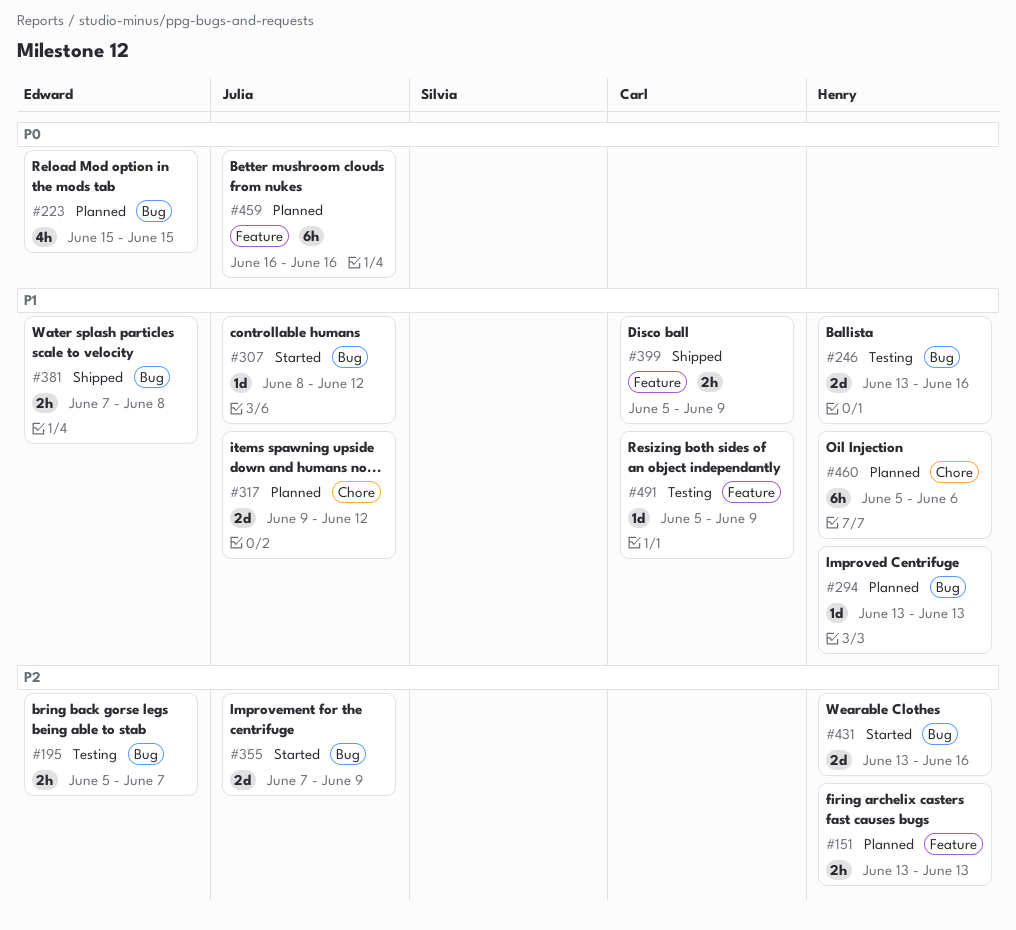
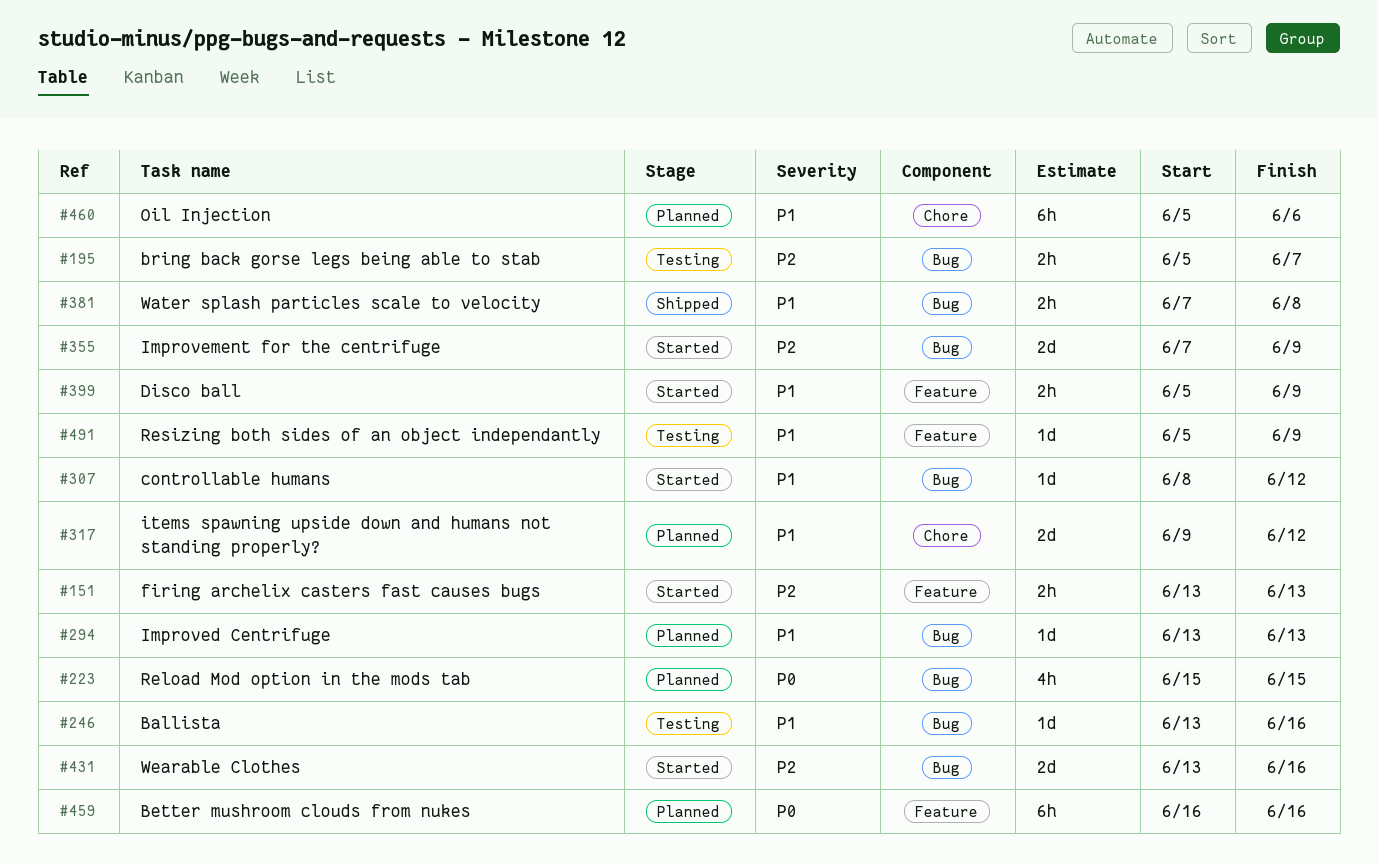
#151, status: Planned -> Started
#246, estimate: 2d -> 1d
#399, status: Shipped -> Started

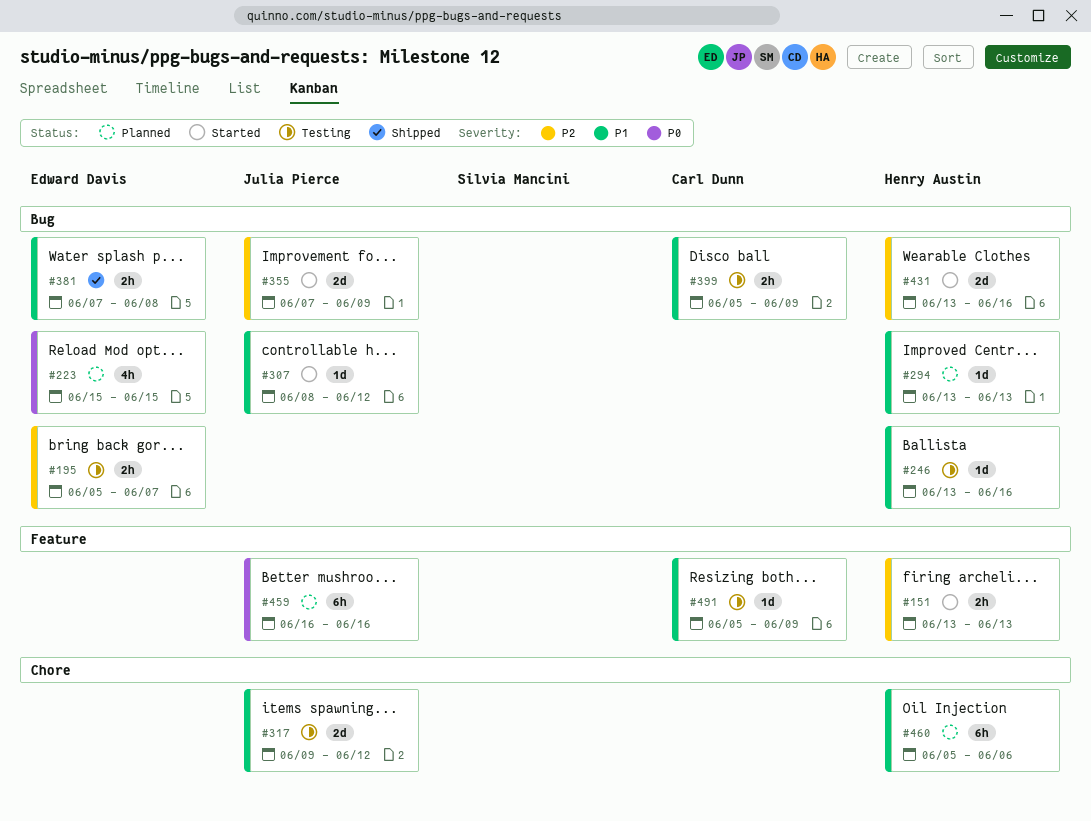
#317, status: Planned -> Testing
#399, status: Started -> Testing
#399, label: Feature -> Bug

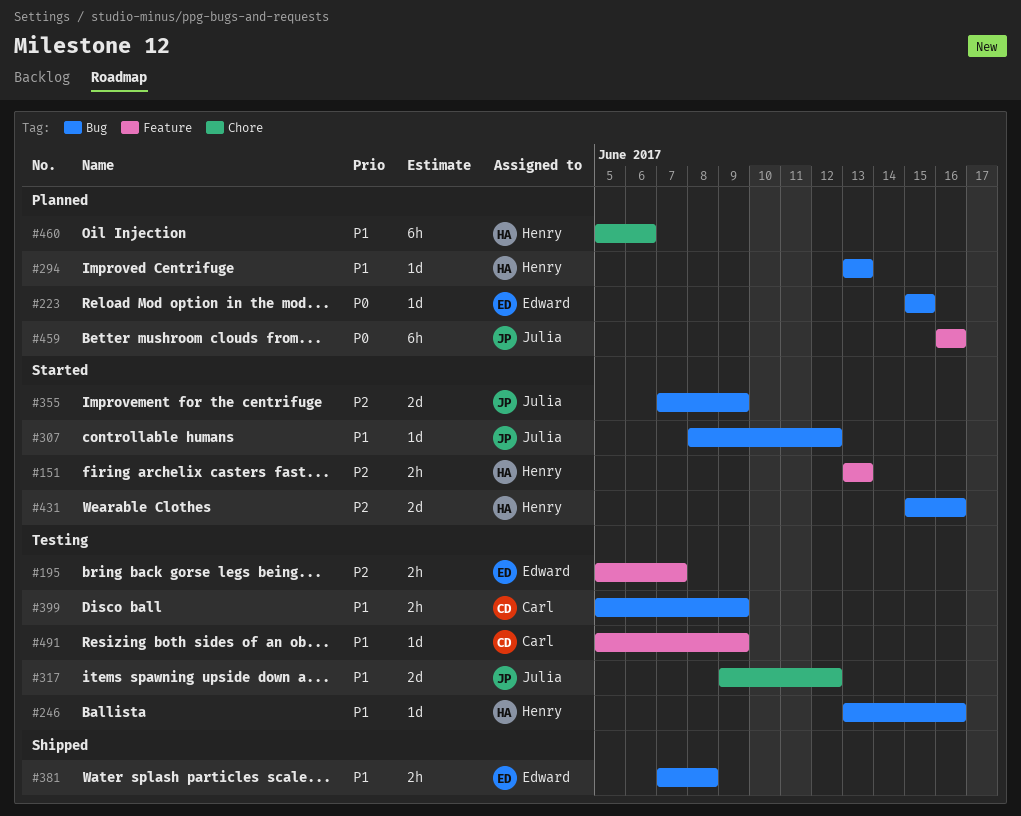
#195, label: Bug -> Feature
#223, estimate: 4h -> 1d
#431, start: Jun 13 -> Jun 15

